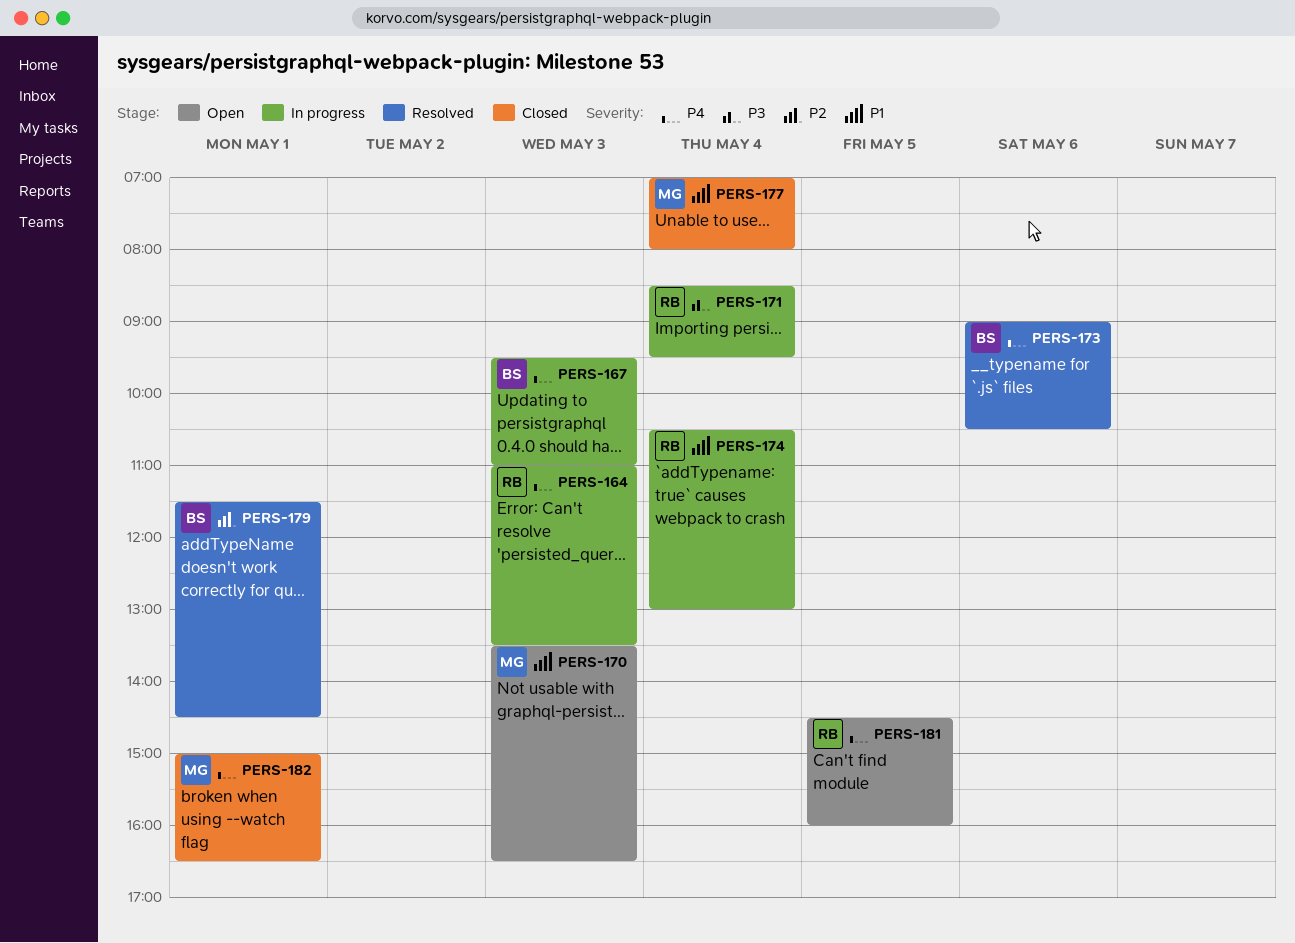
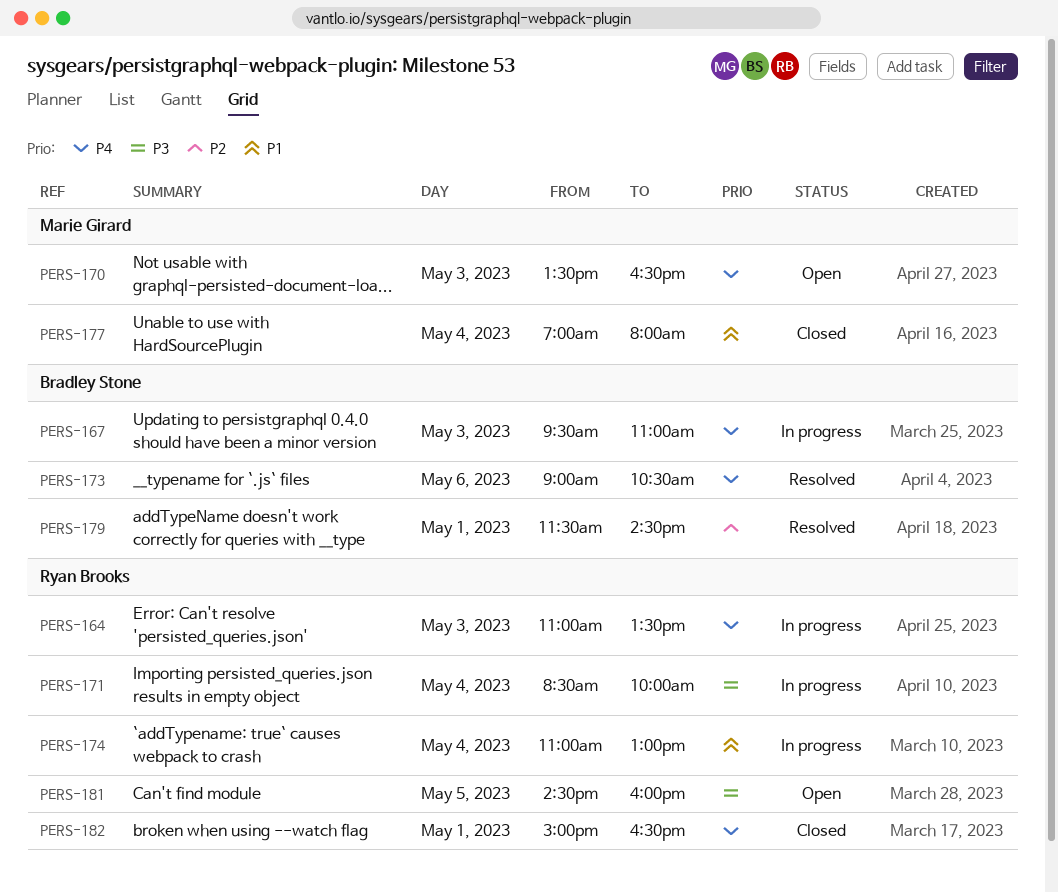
PERS-170, priority: P1 -> P4
PERS-171, ends: 09:30 -> 10:00
PERS-174, begins: 10:30 -> 11:00
PERS-181, priority: P4 -> P3
PERS-182, owner: Marie Girard -> Ryan Brooks

